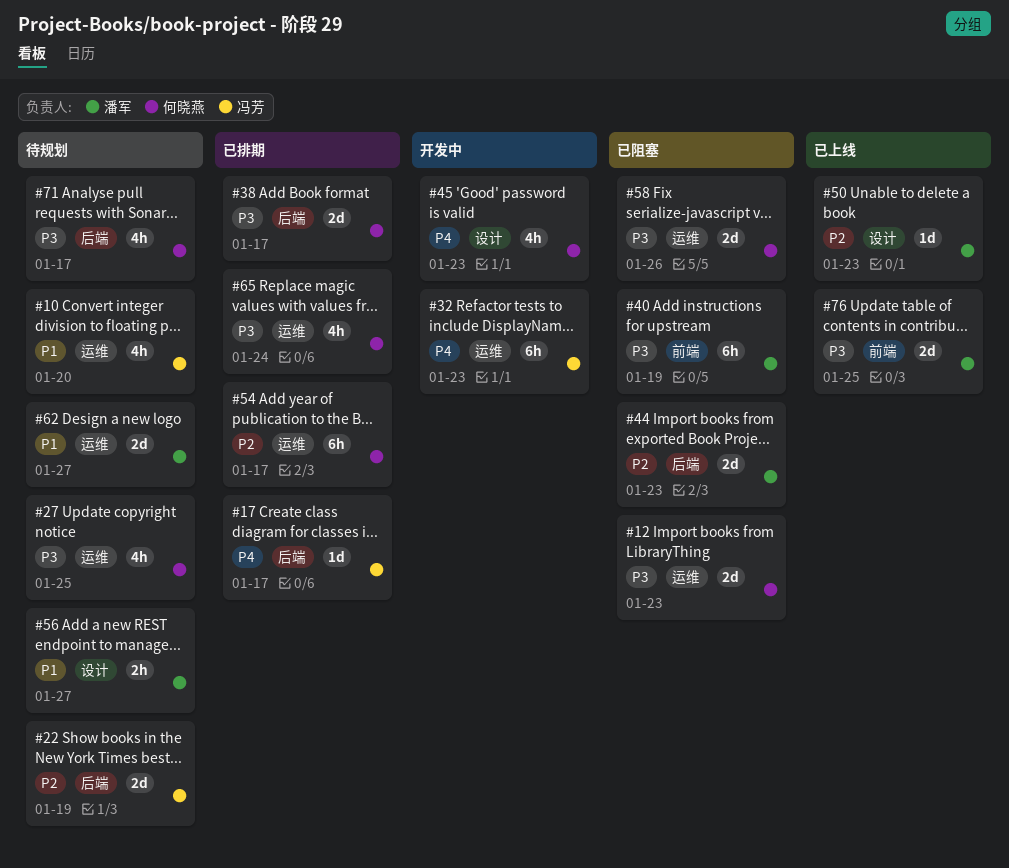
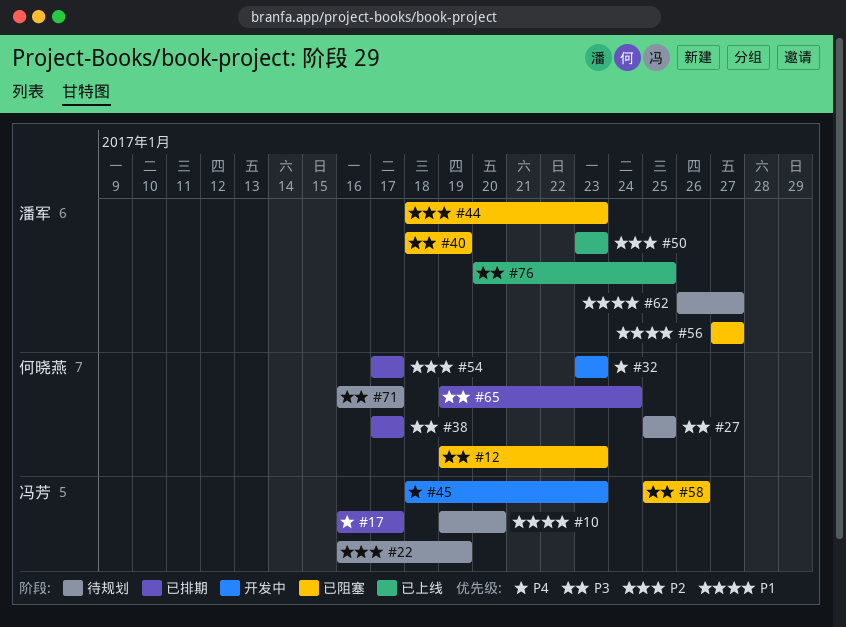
#32, owner: 冯芳 -> 何晓燕
#45, owner: 何晓燕 -> 冯芳
#56, status: 待规划 -> 已阻塞
#58, owner: 何晓燕 -> 冯芳

